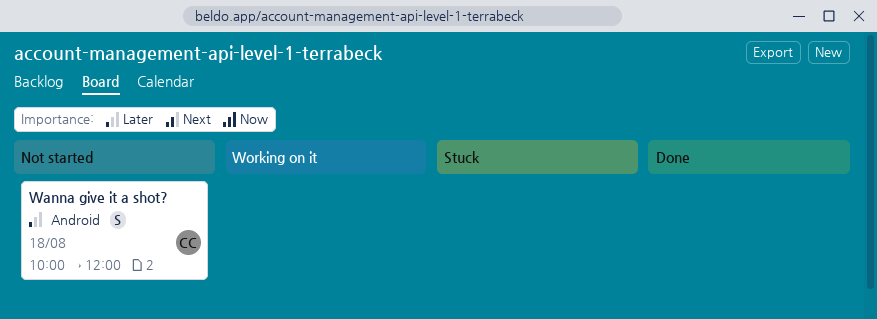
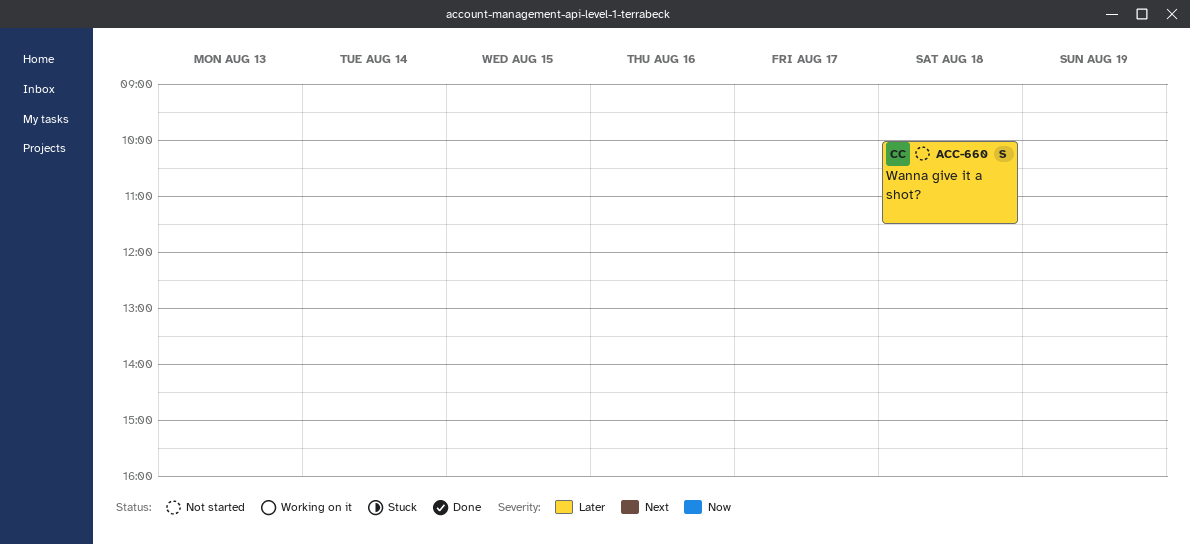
Wanna give it a shot?, ends: 12:00 -> 11:30

